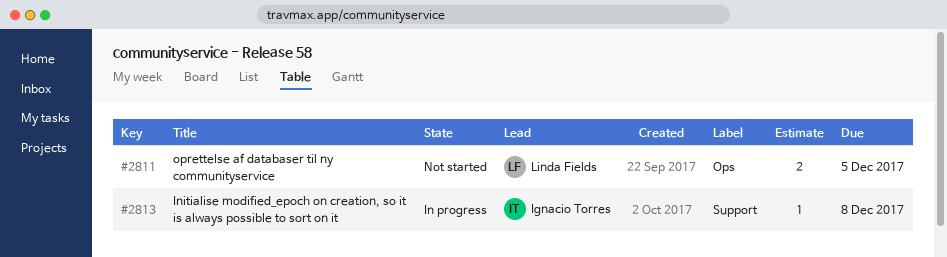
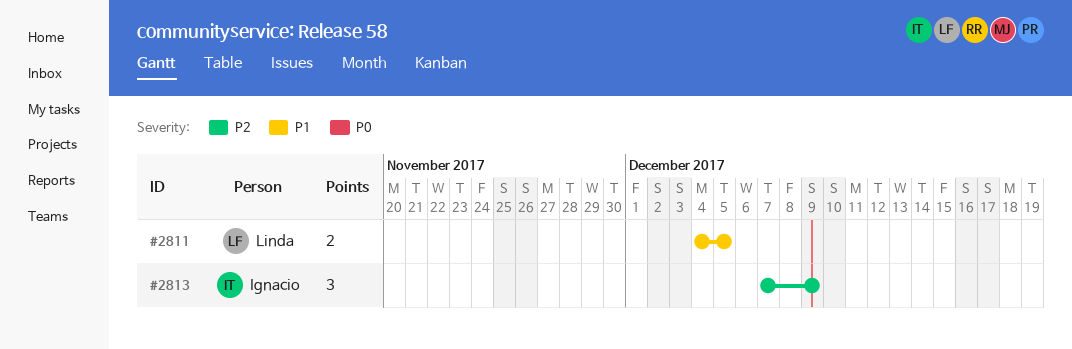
#2813, estimate: 1 -> 3
#2813, due: Dec 8 -> Dec 9

